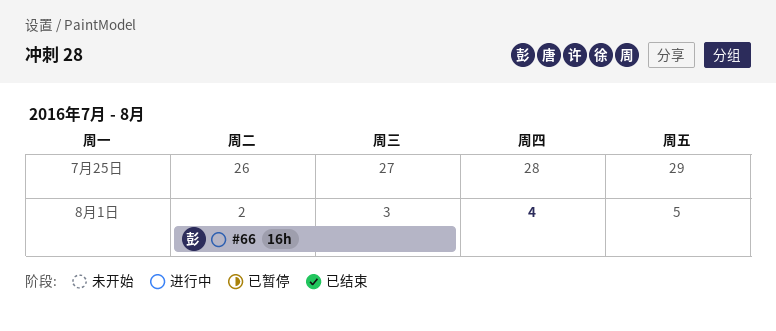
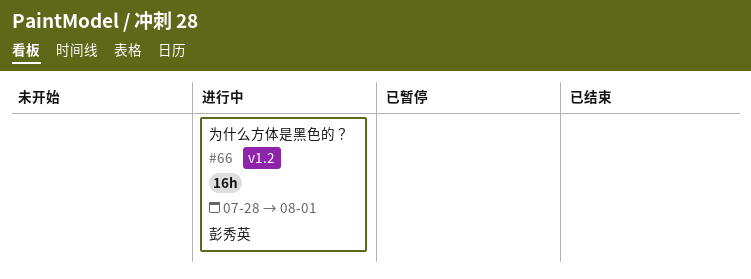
#66, start: Aug 2 -> Jul 28
#66, due: Aug 3 -> Aug 1

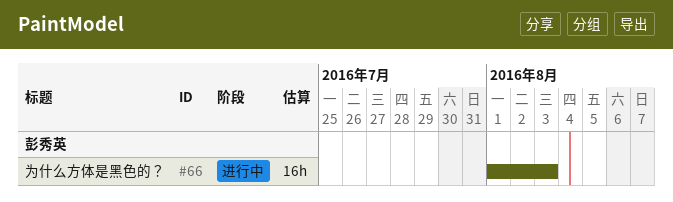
#66, start: Jul 28 -> Aug 1
#66, due: Aug 1 -> Aug 3

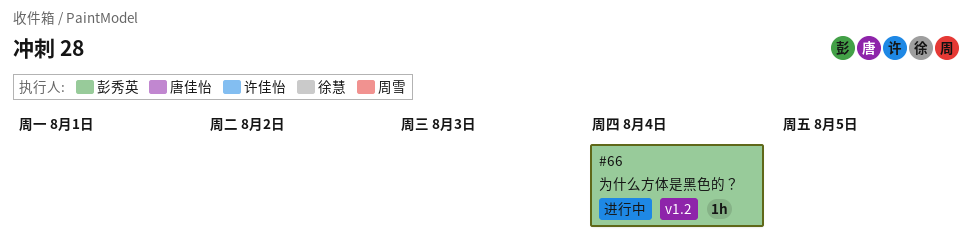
#66, estimate: 16h -> 1h
#66, due: Aug 3 -> Aug 4

